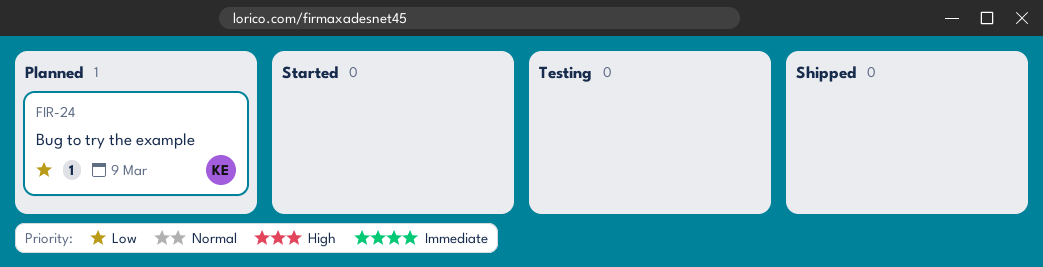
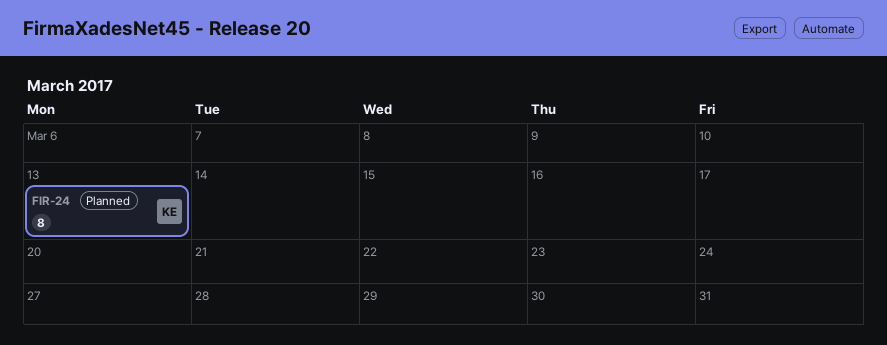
FIR-24, estimate: 1 -> 8
FIR-24, due: Mar 9 -> Mar 13

